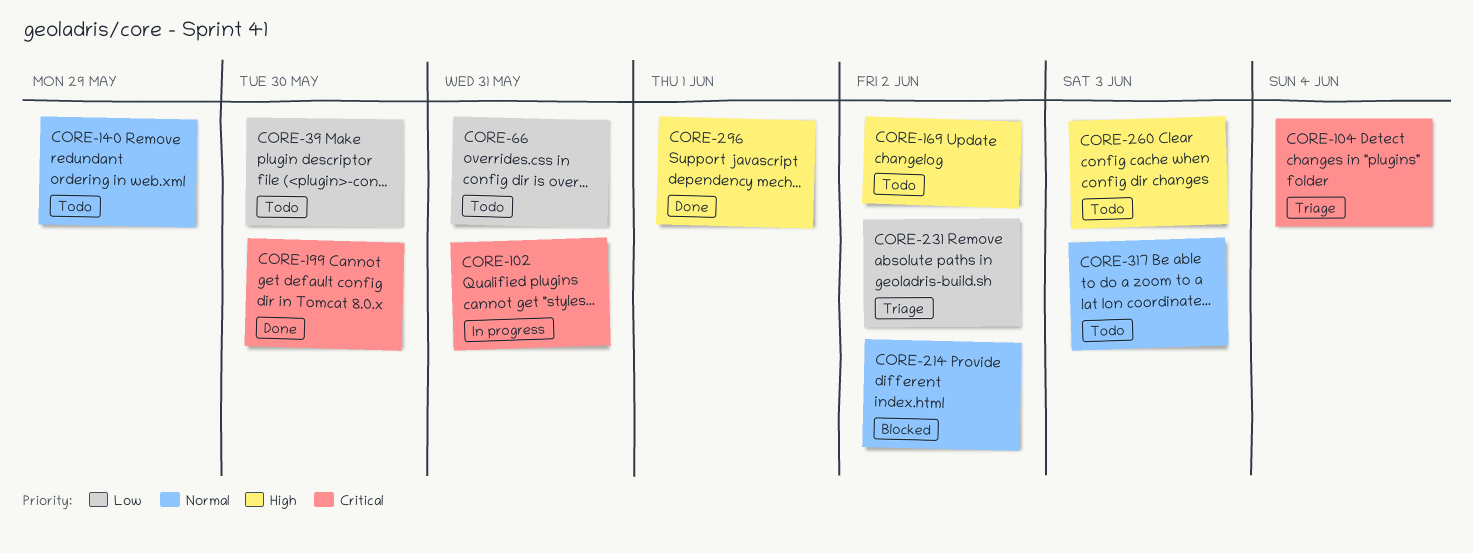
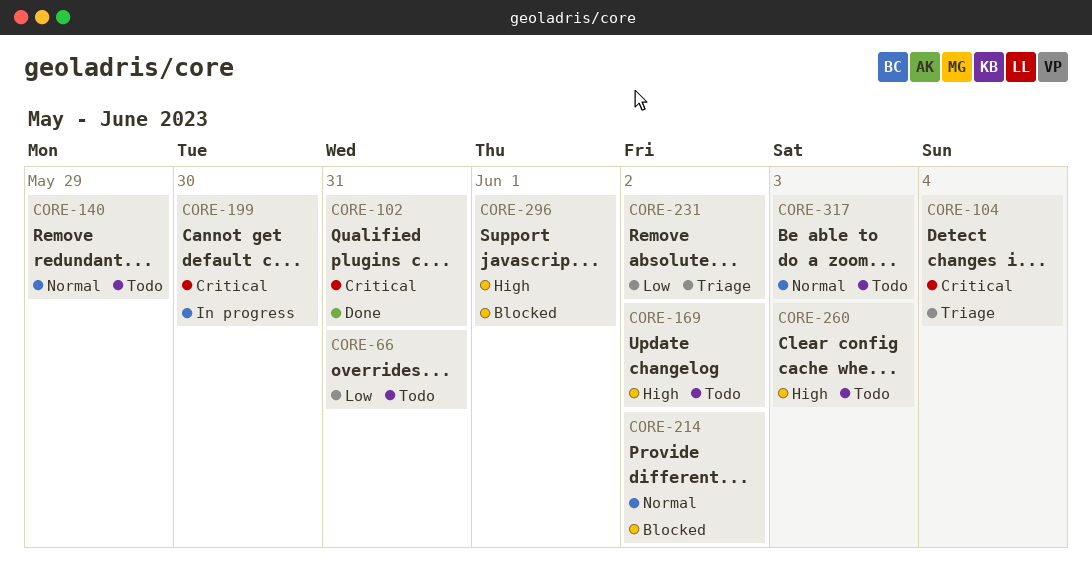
CORE-39: present -> none
CORE-102, status: In progress -> Done
CORE-199, status: Done -> In progress
CORE-296, status: Done -> Blocked

